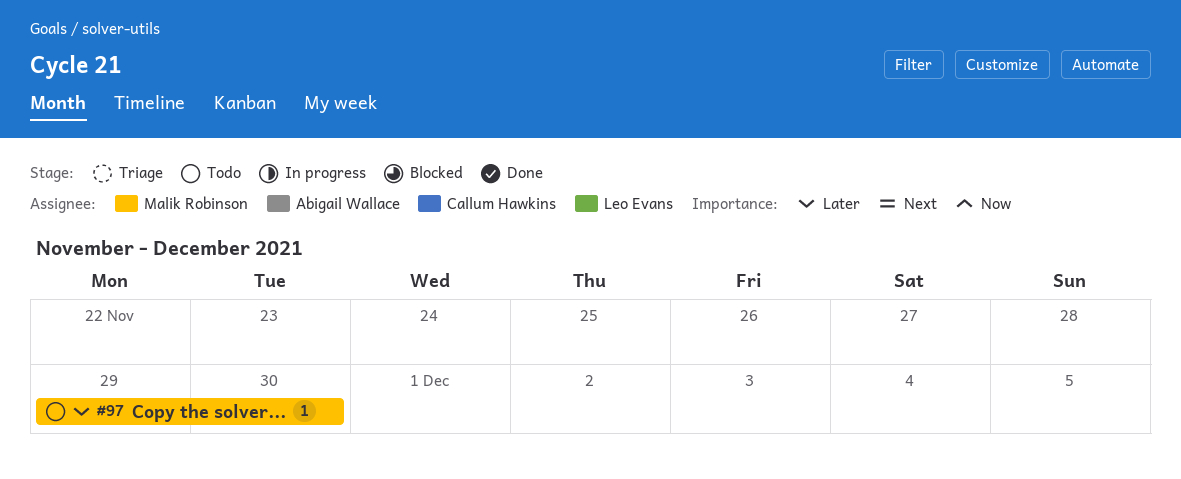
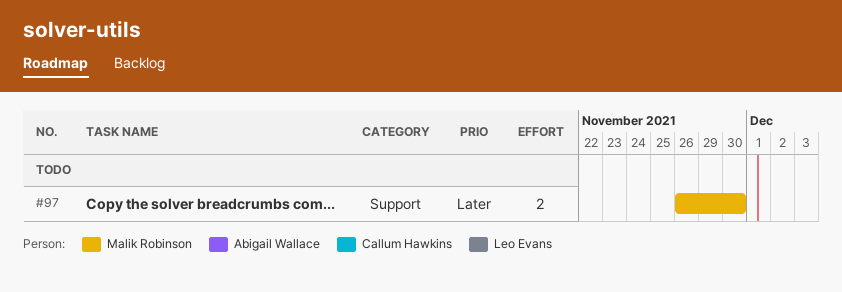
#97, estimate: 1 -> 2
#97, start: Nov 29 -> Nov 26

